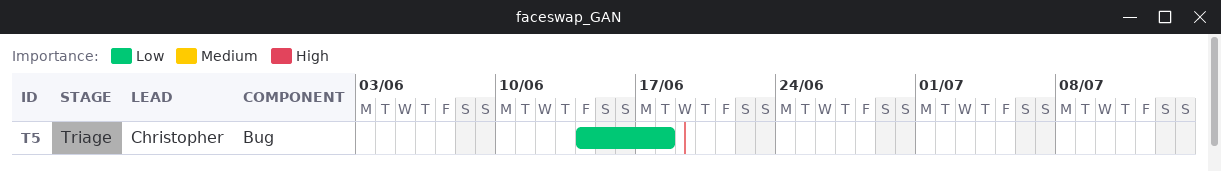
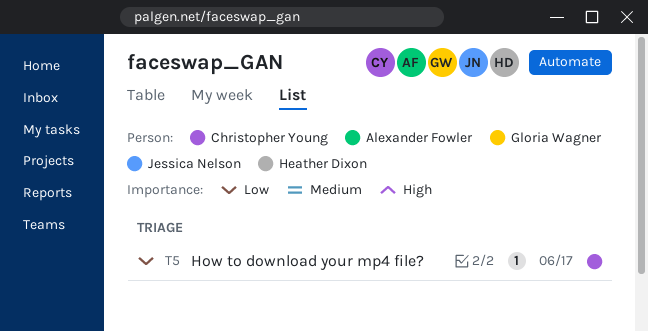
T5, due: Jun 18 -> Jun 17

